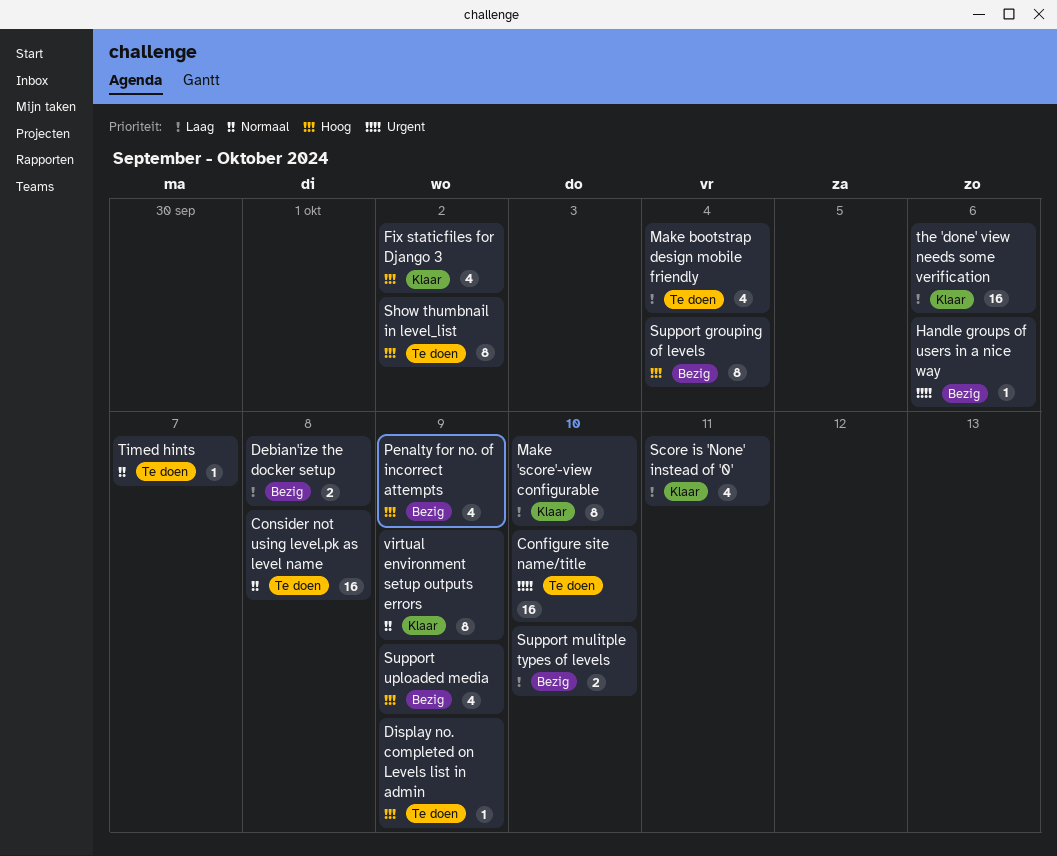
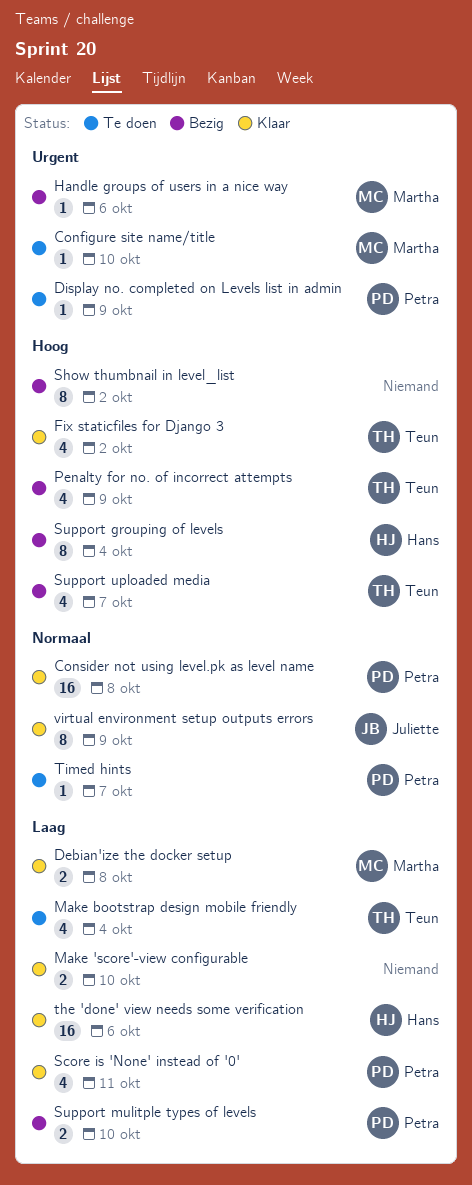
Configure site name/title, estimate: 16 -> 1
Consider not using level.pk as level name, status: Te doen -> Klaar
Debian'ize the docker setup, status: Bezig -> Klaar
Display no. completed on Levels list in admin, priority: Hoog -> Urgent
Make 'score'-view configurable, estimate: 8 -> 2
Show thumbnail in level_list, status: Te doen -> Bezig
Support uploaded media, due: Oct 9 -> Oct 7

